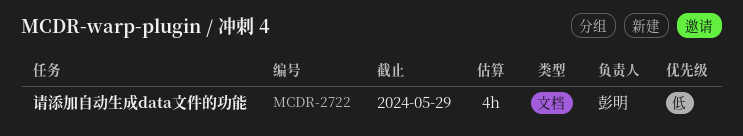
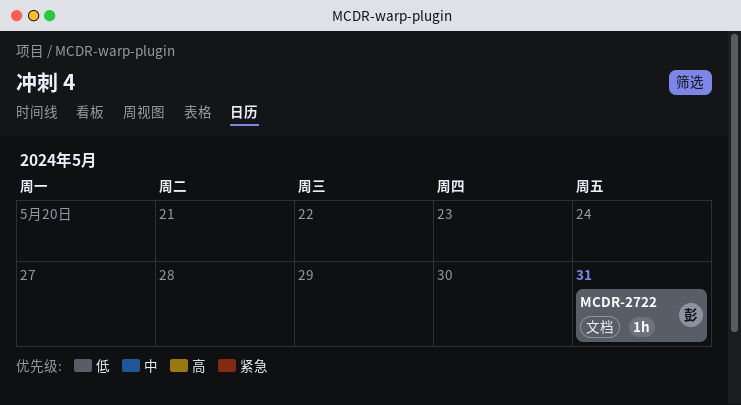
MCDR-2722, estimate: 4h -> 1h
MCDR-2722, due: May 29 -> May 31

